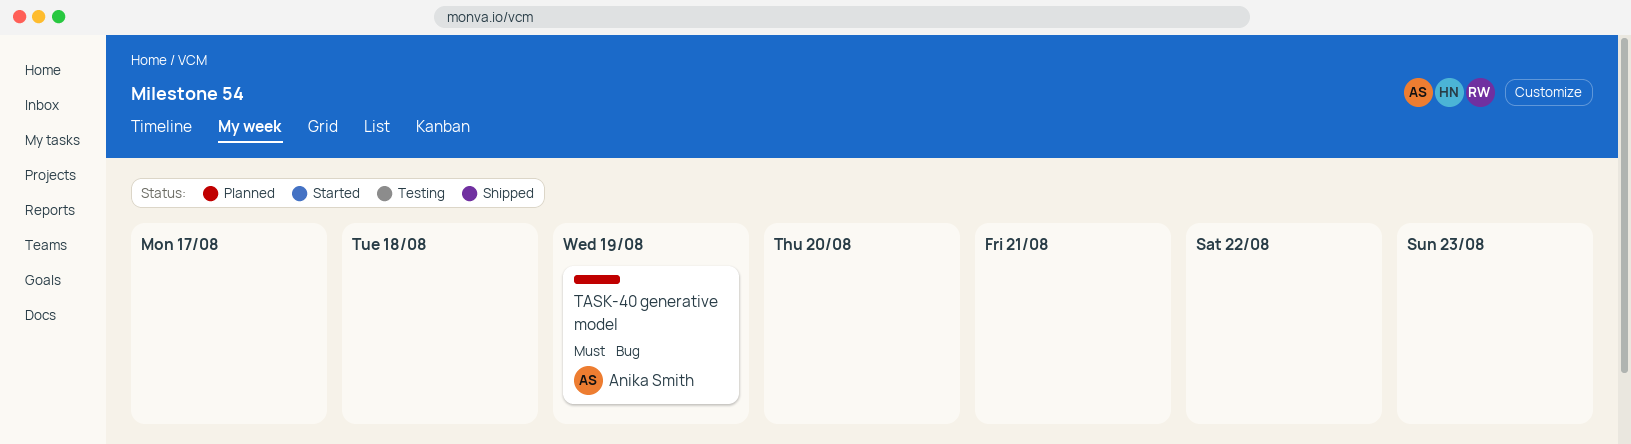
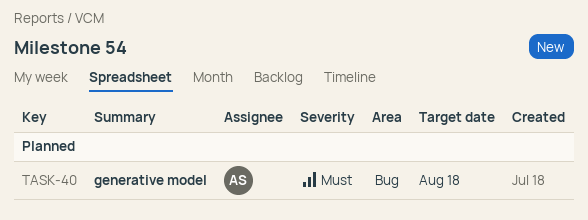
TASK-40, due: Aug 19 -> Aug 18

